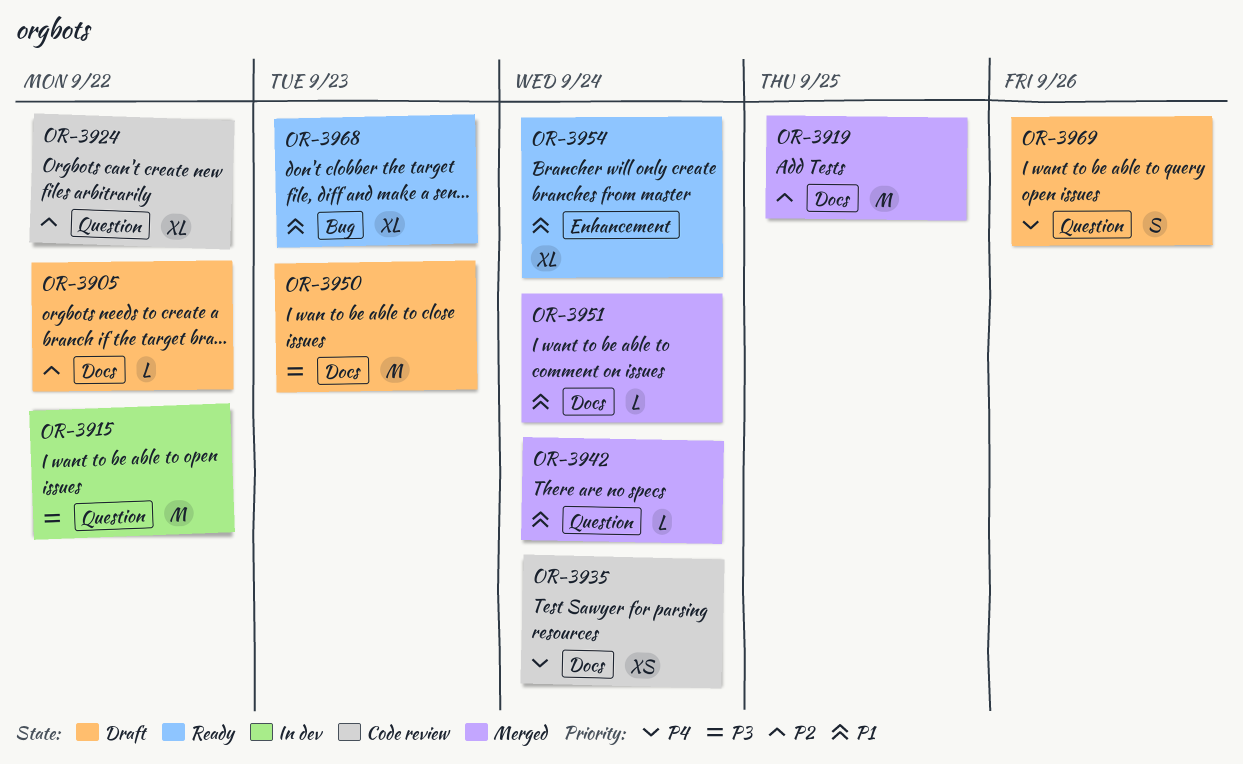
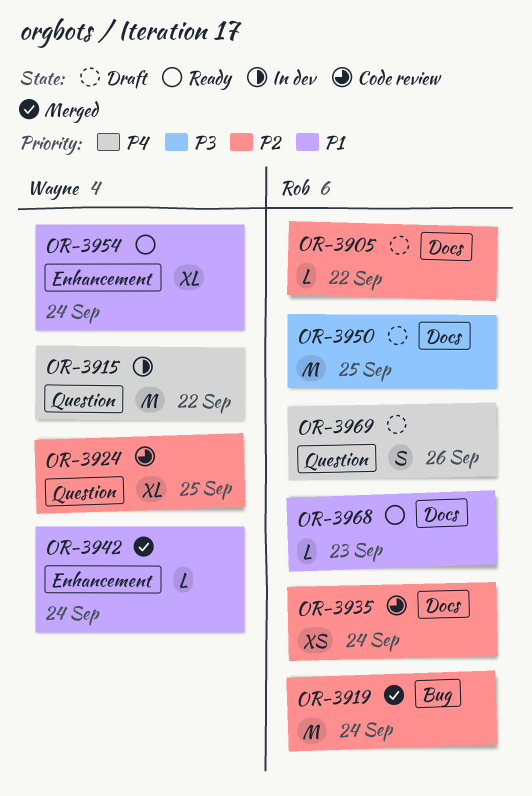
OR-3915, priority: P3 -> P4
OR-3919, label: Docs -> Bug
OR-3919, due: Sep 25 -> Sep 24
OR-3924, due: Sep 22 -> Sep 25
OR-3935, priority: P4 -> P2
OR-3942, label: Question -> Enhancement
OR-3950, due: Sep 23 -> Sep 25
OR-3951: present -> none
OR-3968, label: Bug -> Docs
OR-3968, estimate: XL -> L

